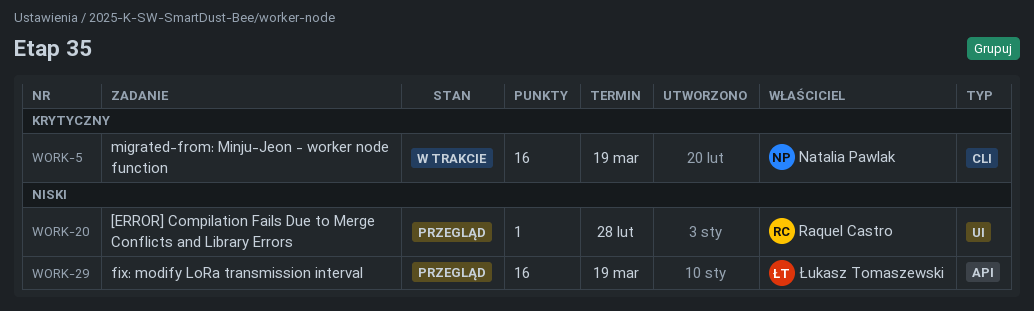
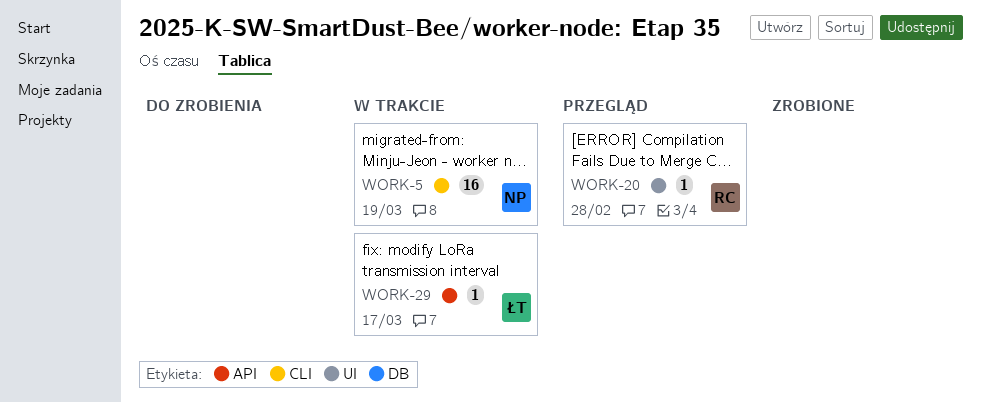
WORK-29, status: Przegląd -> W trakcie
WORK-29, estimate: 16 -> 1
WORK-29, due: Mar 19 -> Mar 17

